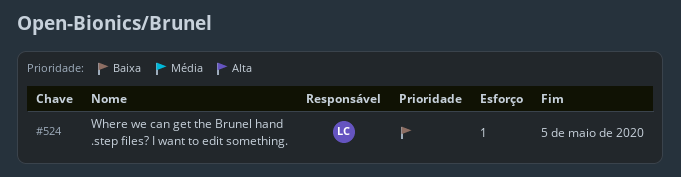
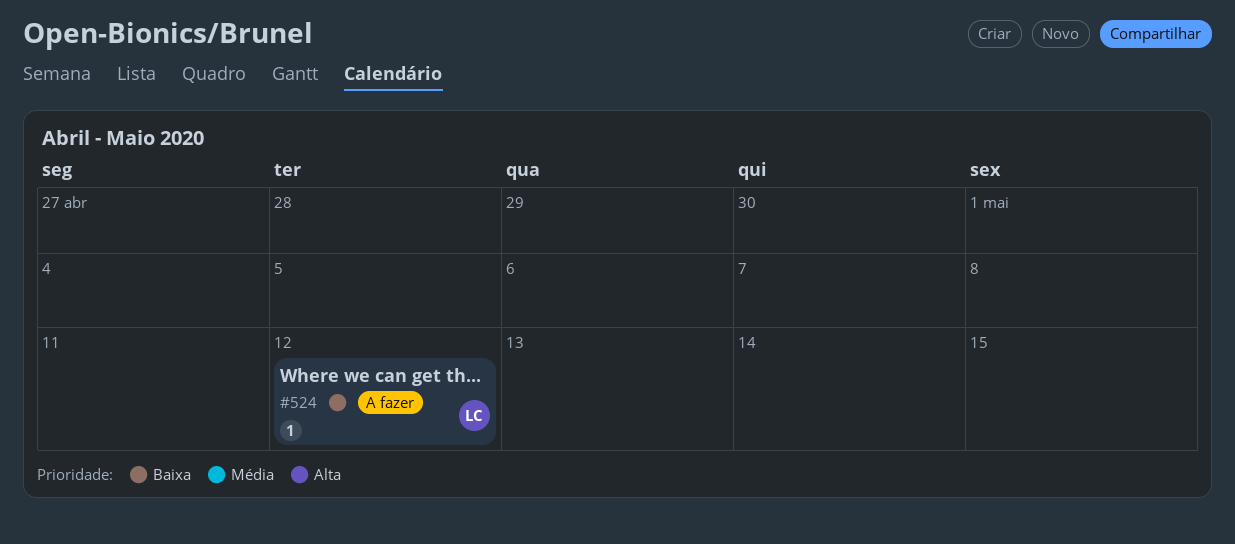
#524, due: May 5 -> May 12

